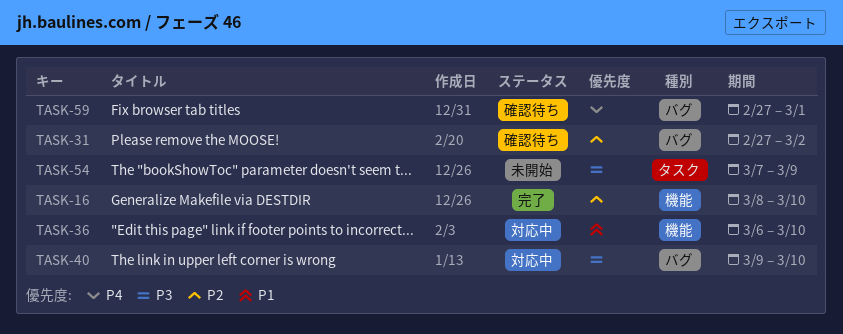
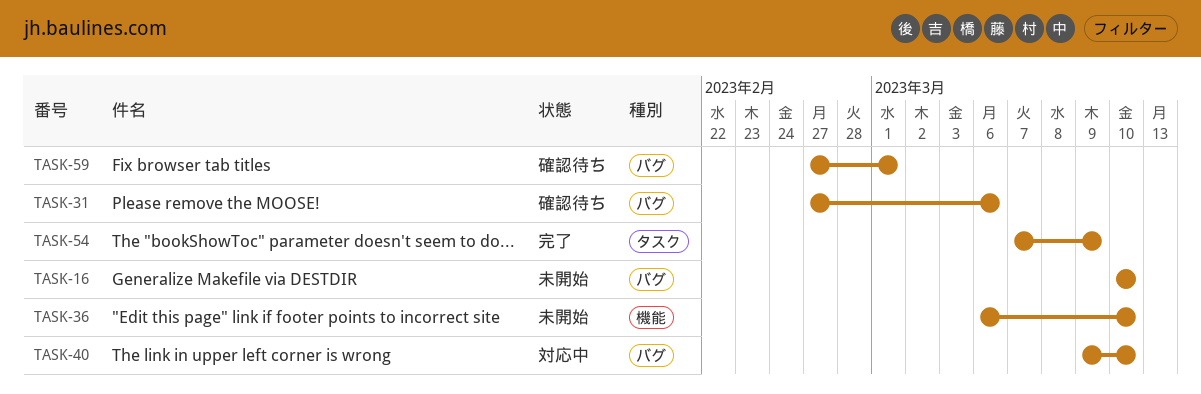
TASK-16, status: 完了 -> 未開始
TASK-16, label: 機能 -> バグ
TASK-16, start: Mar 8 -> Mar 10
TASK-31, due: Mar 2 -> Mar 6
TASK-36, status: 対応中 -> 未開始
TASK-54, status: 未開始 -> 完了

